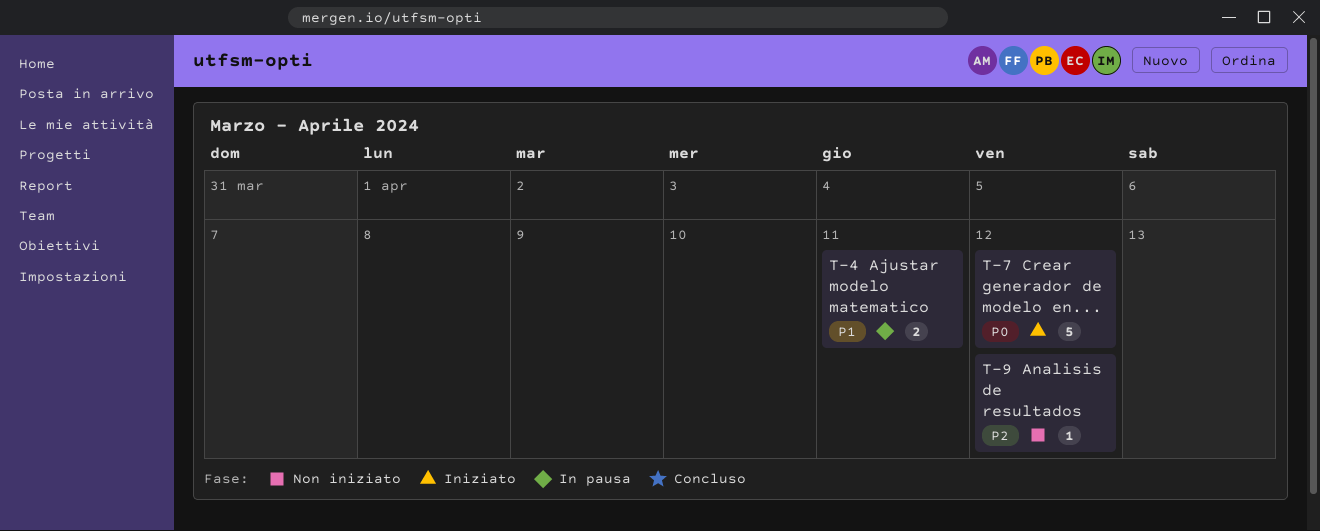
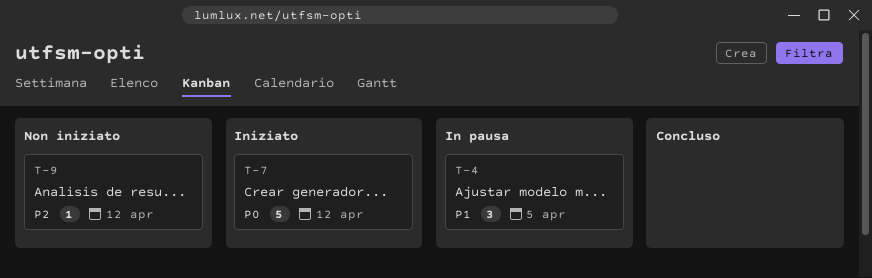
T-4, estimate: 2 -> 3
T-4, due: Apr 11 -> Apr 5

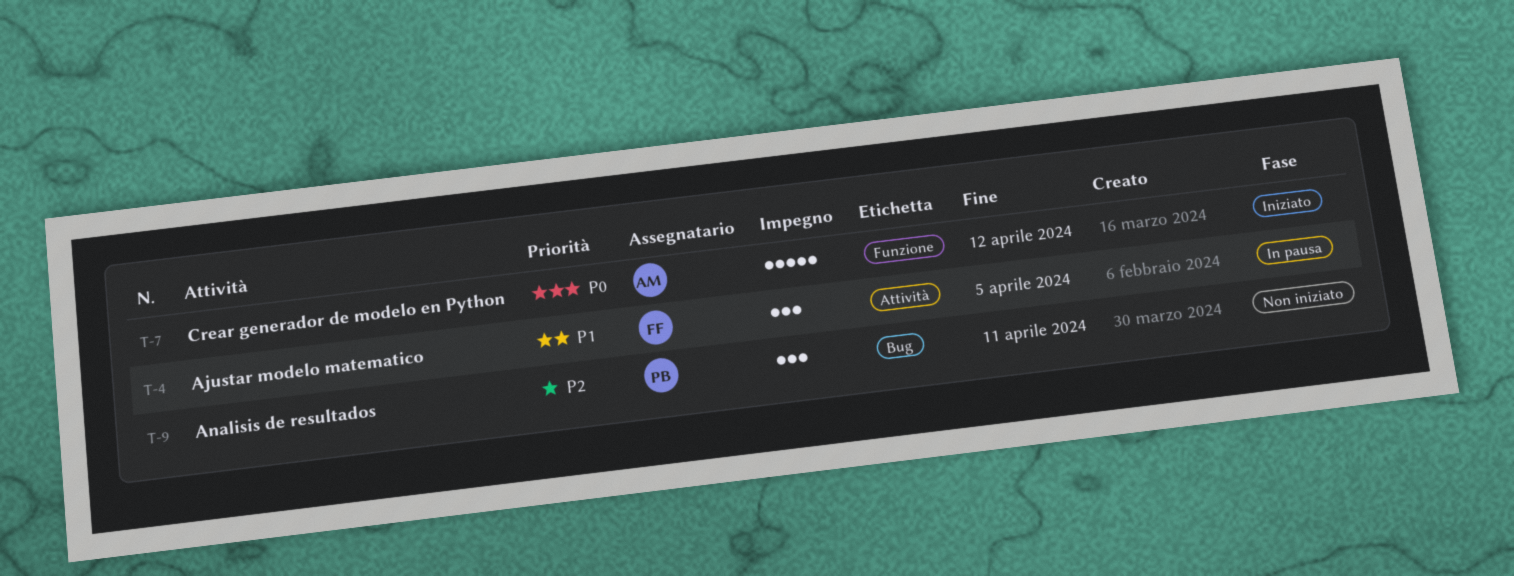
T-9, estimate: 1 -> 3
T-9, due: Apr 12 -> Apr 11

